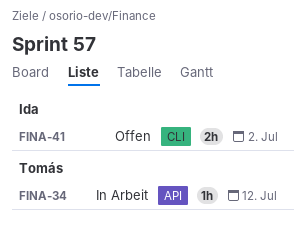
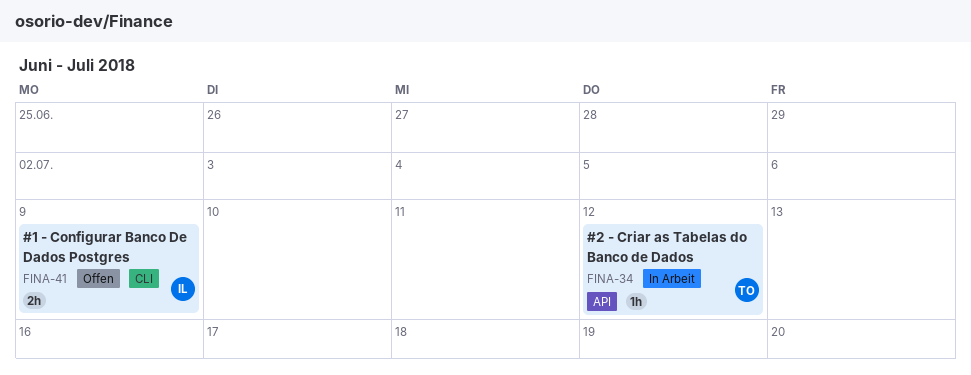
FINA-41, due: Jul 2 -> Jul 9

